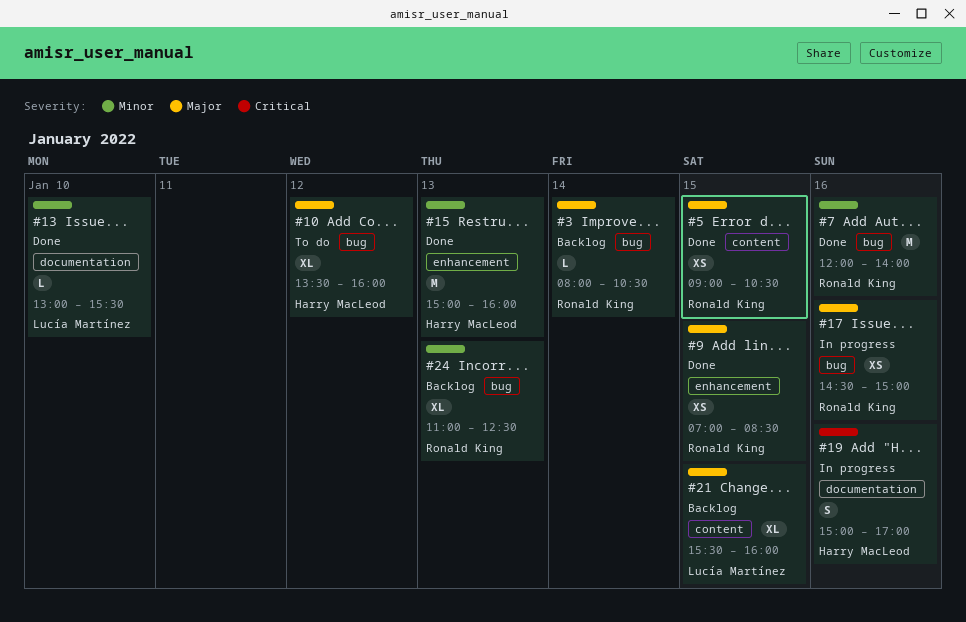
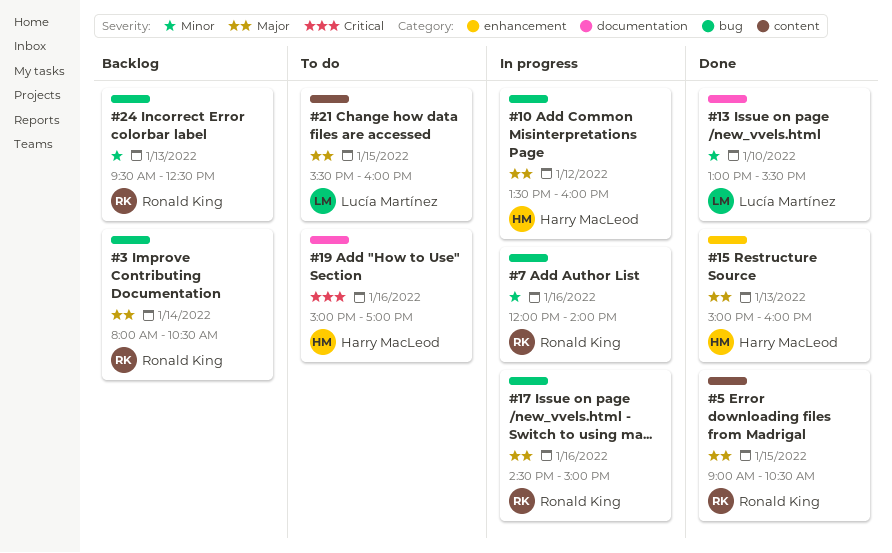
#7, status: Done -> In progress
#9: present -> none
#10, status: To do -> In progress
#15, priority: Minor -> Major
#19, status: In progress -> To do
#21, status: Backlog -> To do
#24, begins: 11:00 -> 09:30

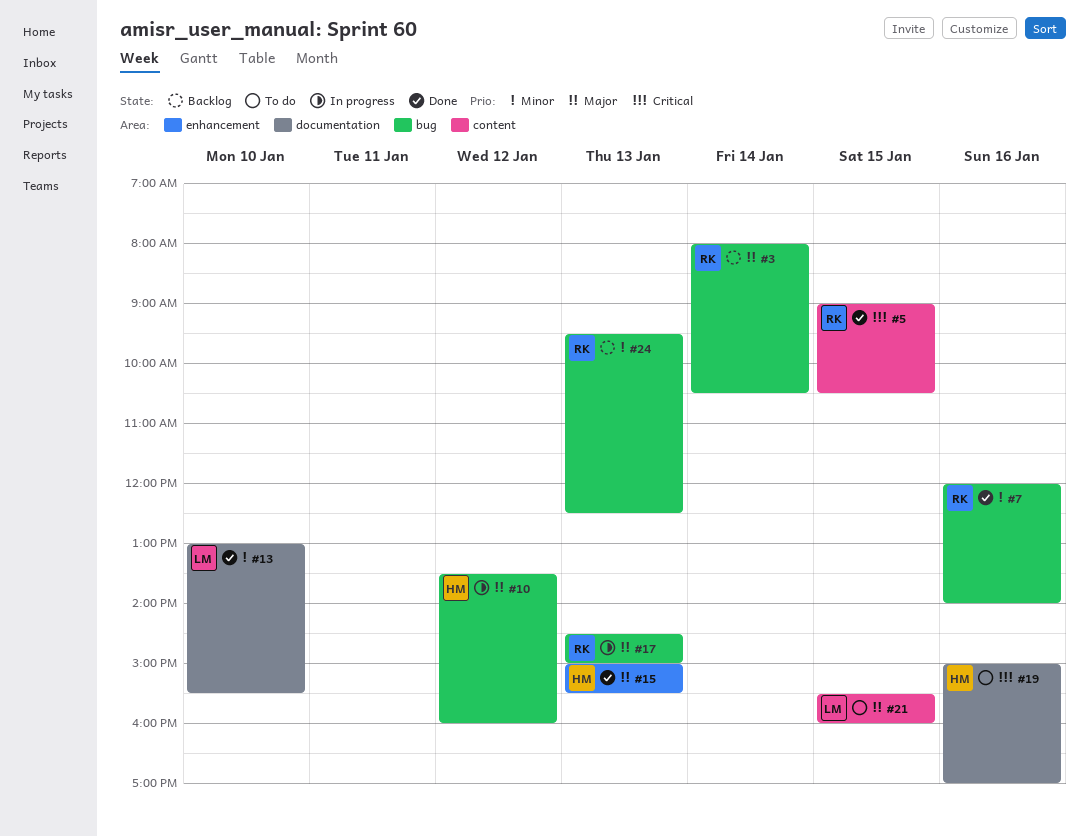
#5, priority: Major -> Critical
#7, status: In progress -> Done
#15, ends: 16:00 -> 15:30
#17, day: Jan 16 -> Jan 13

